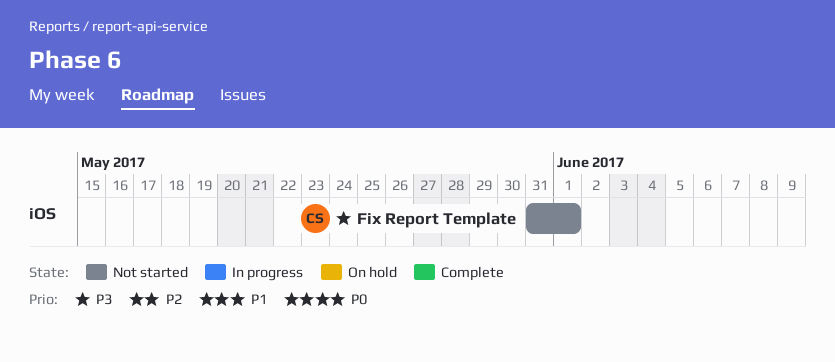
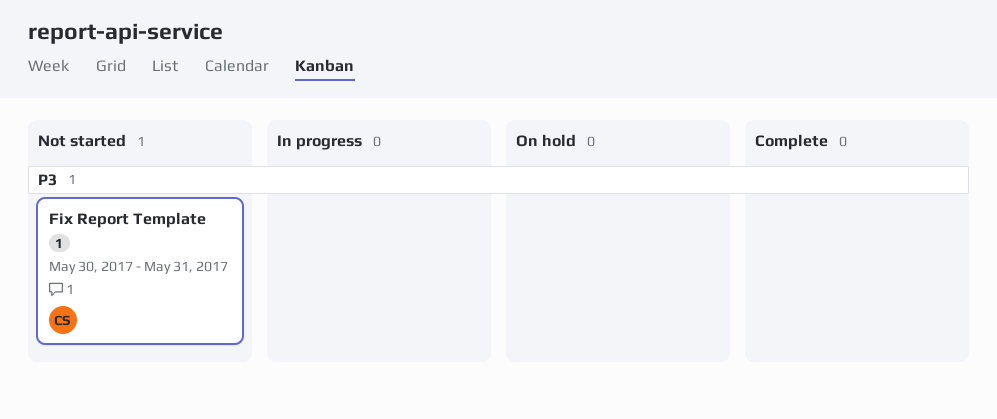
Fix Report Template, start: May 31 -> May 30
Fix Report Template, due: Jun 1 -> May 31

